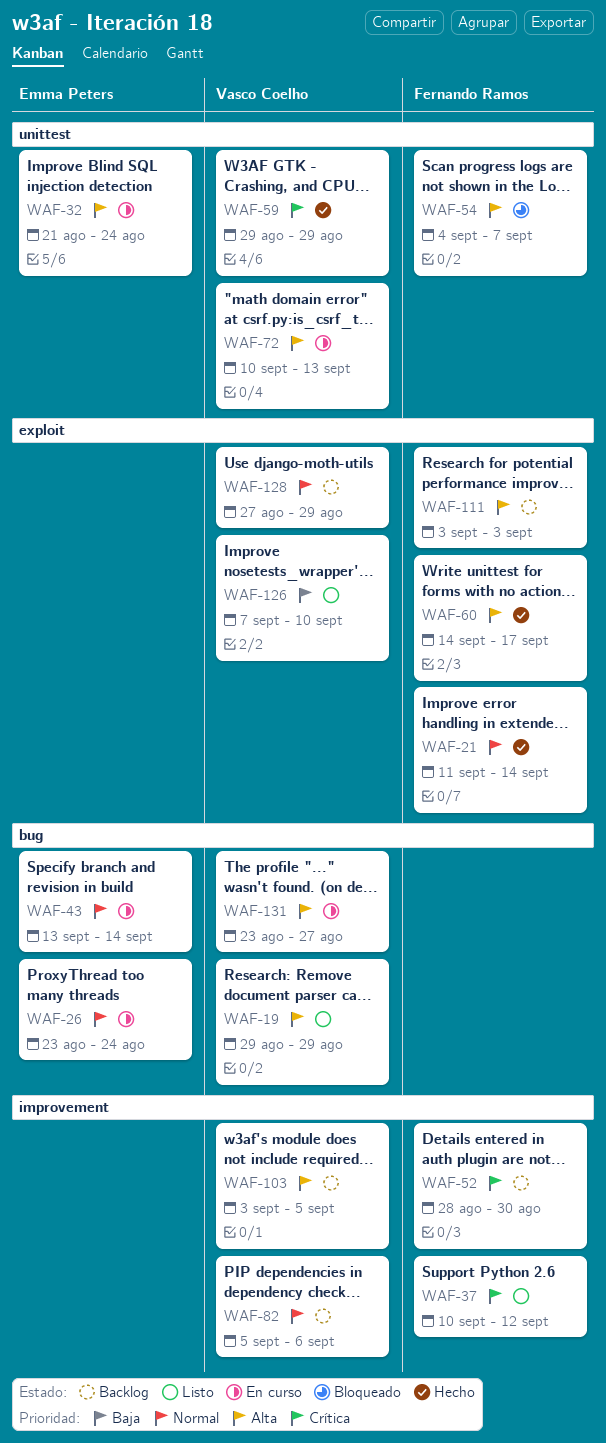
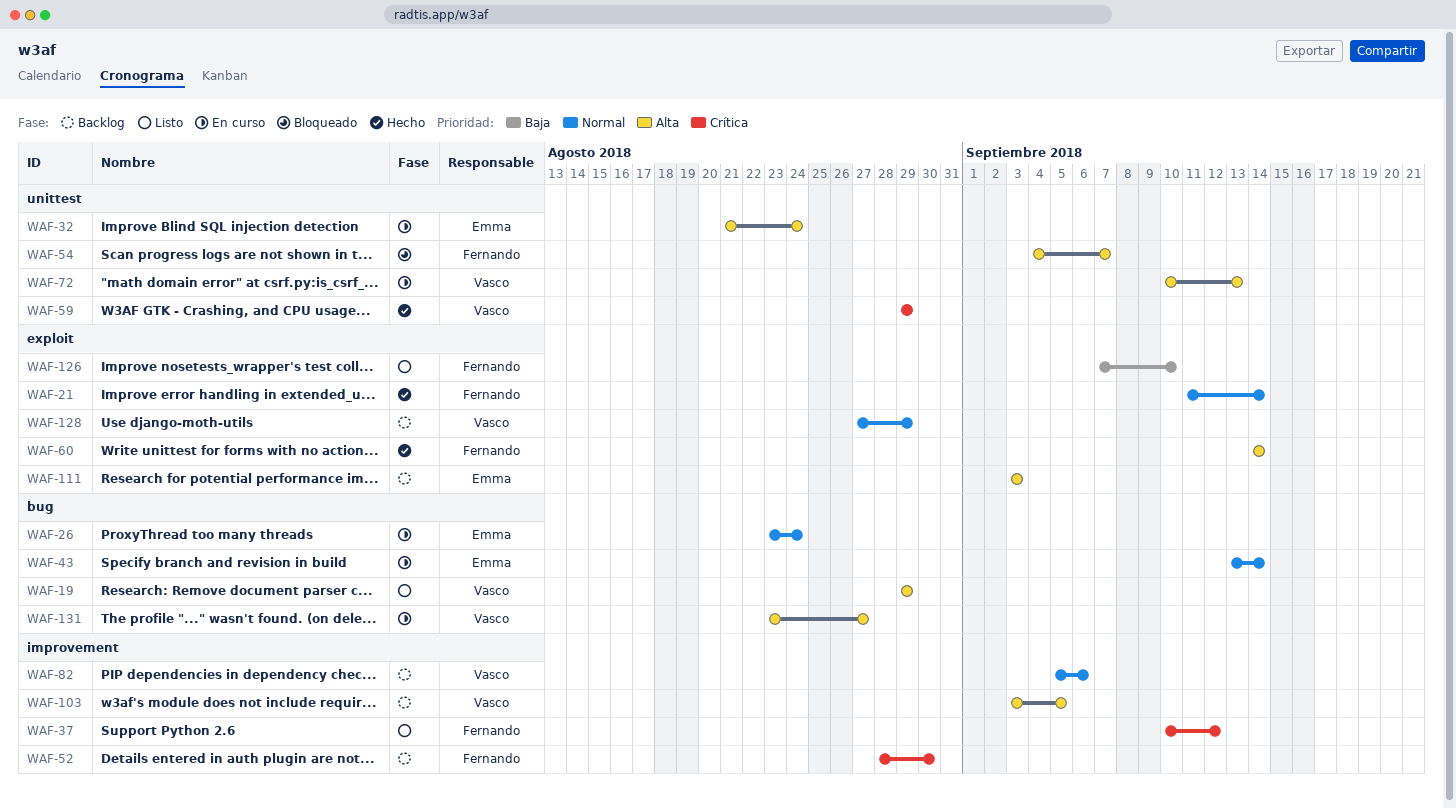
WAF-60, due: Sep 17 -> Sep 14
WAF-111, owner: Fernando Ramos -> Emma Peters
WAF-126, owner: Vasco Coelho -> Fernando Ramos

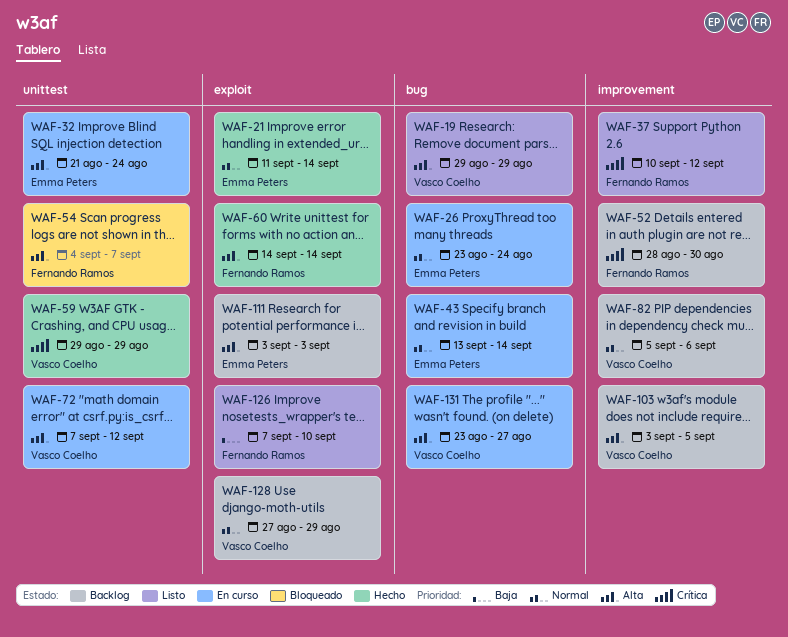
WAF-21, owner: Fernando Ramos -> Emma Peters
WAF-72, start: Sep 10 -> Sep 7
WAF-72, due: Sep 13 -> Sep 12

